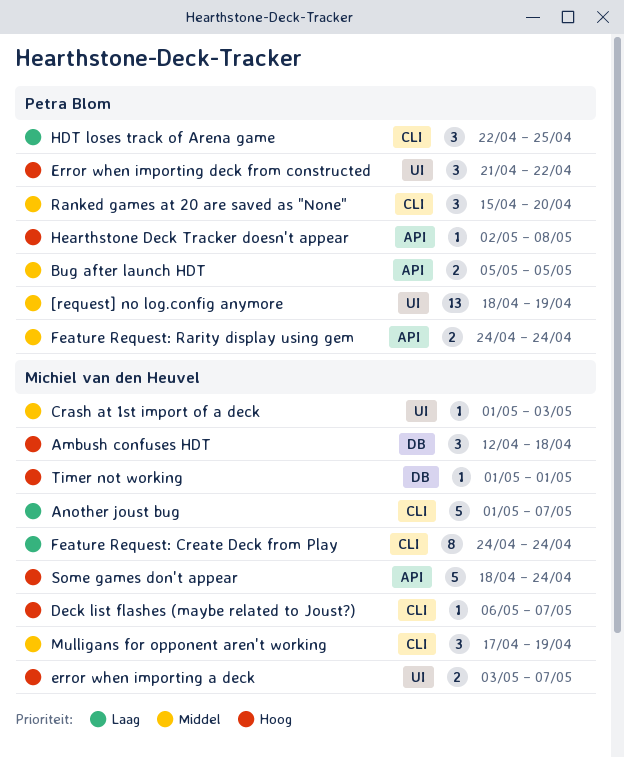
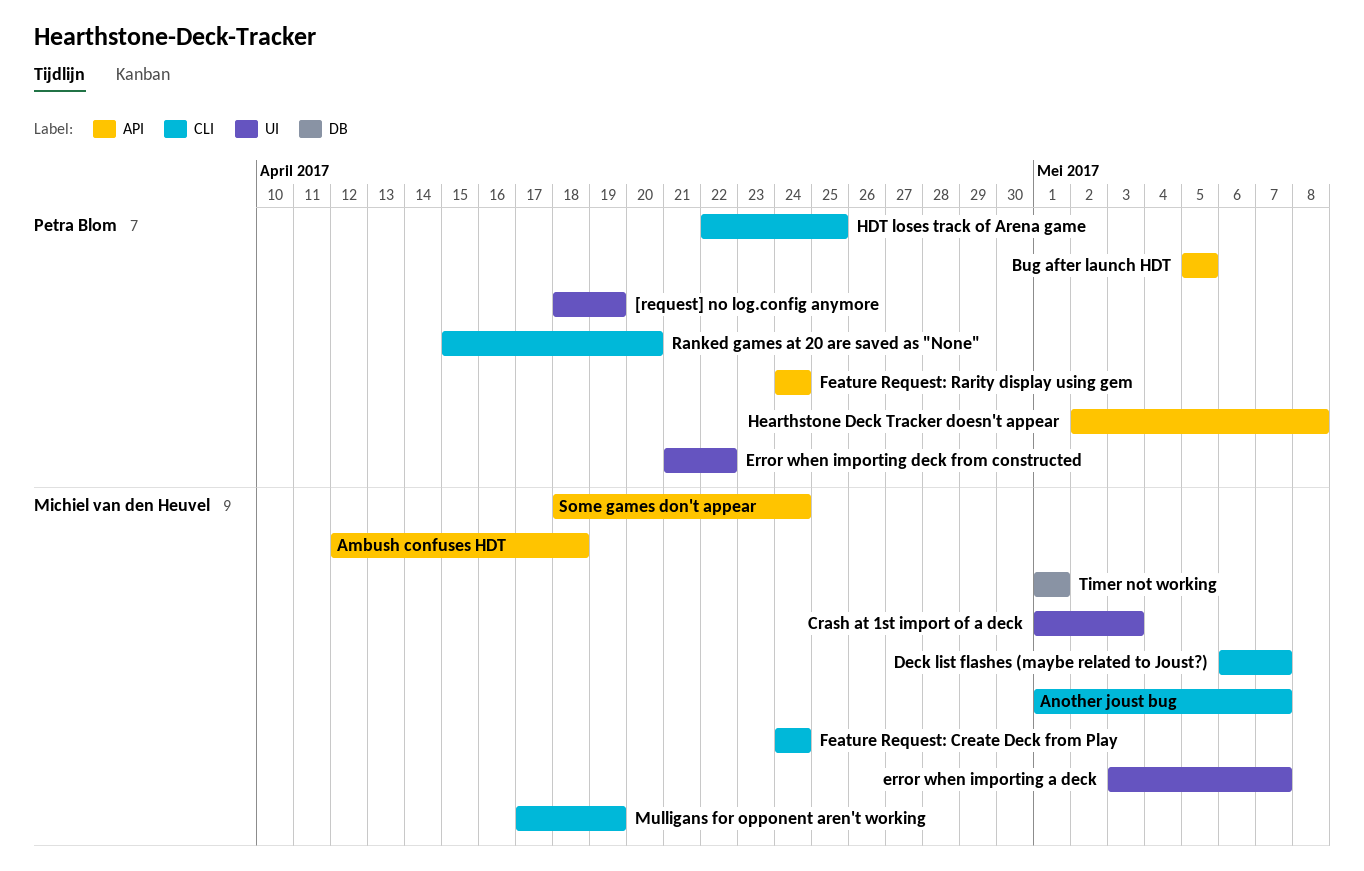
Ambush confuses HDT, label: DB -> API

